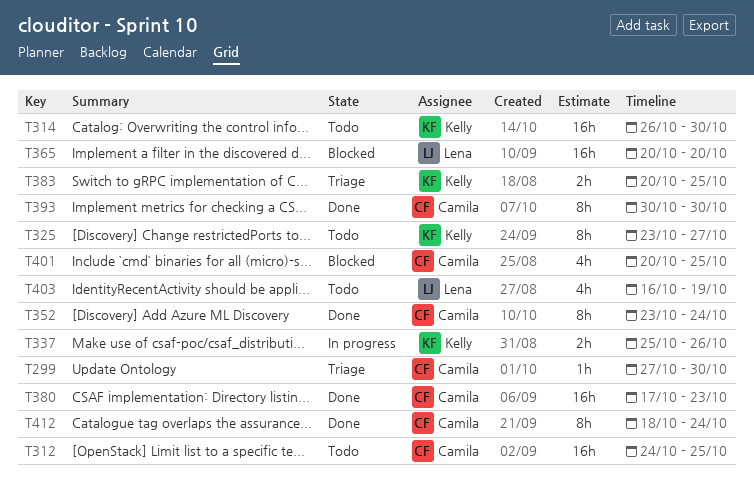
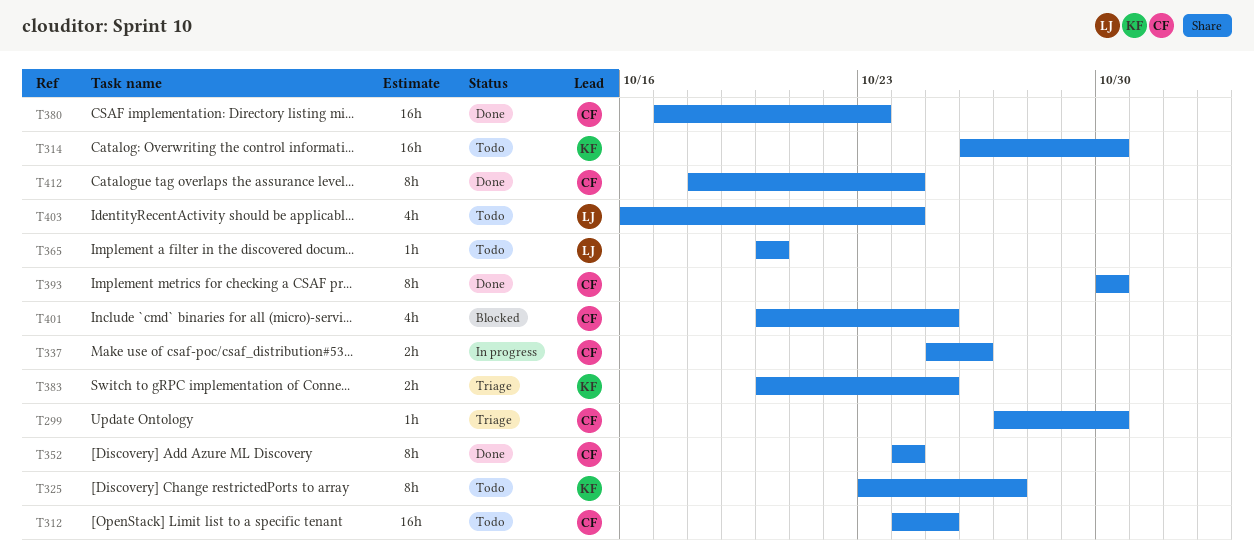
T337, owner: Kelly -> Camila
T352, start: Oct 23 -> Oct 24
T365, status: Blocked -> Todo
T365, estimate: 16h -> 1h
T403, due: Oct 19 -> Oct 24

